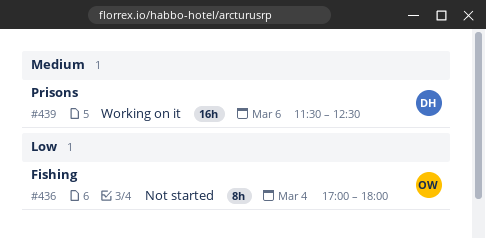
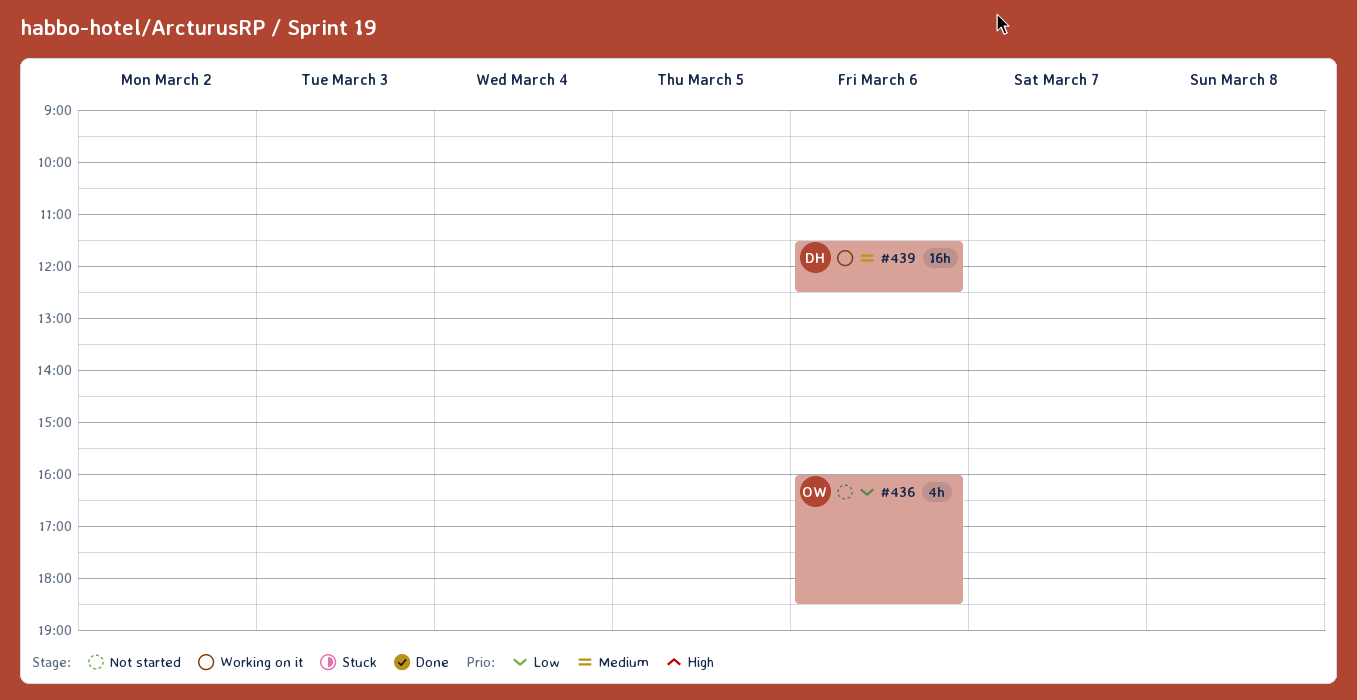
#436, estimate: 8h -> 4h
#436, day: Mar 4 -> Mar 6
#436, begins: 17:00 -> 16:00
#436, ends: 18:00 -> 18:30

